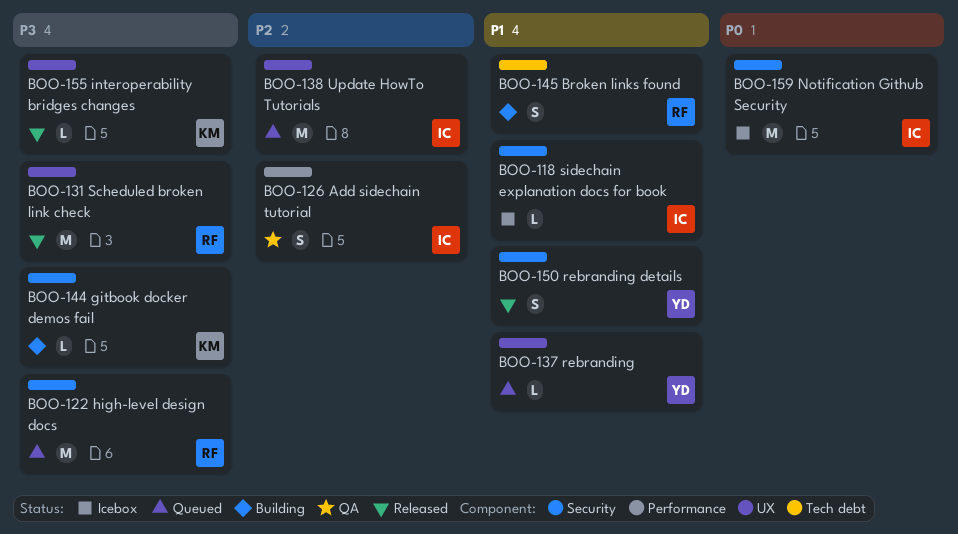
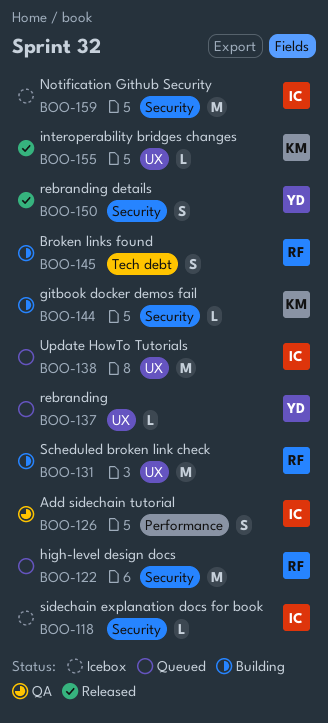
BOO-131, status: Released -> Building

